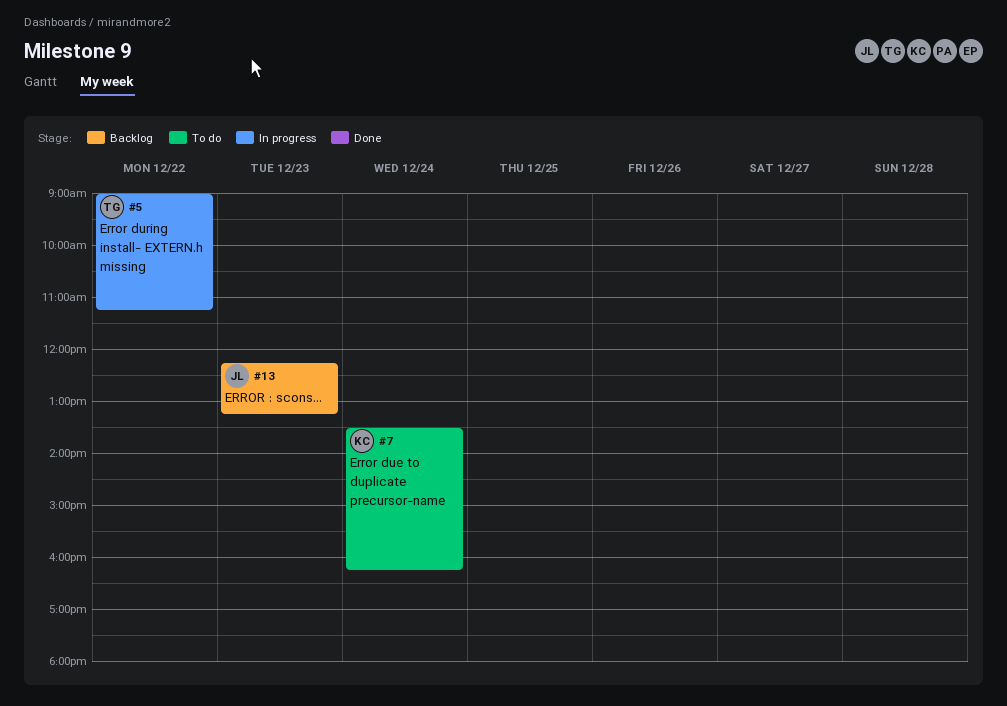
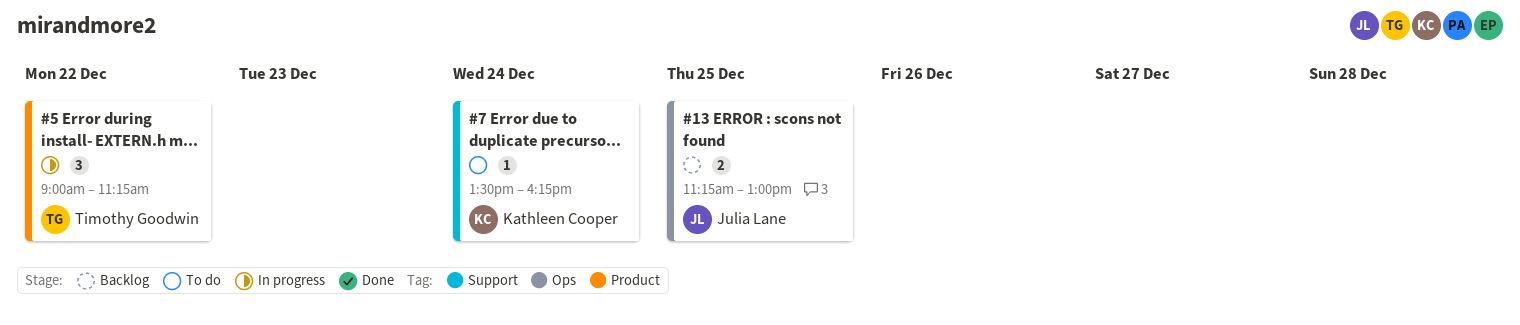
#13, day: Dec 23 -> Dec 25
#13, begins: 12:15 -> 11:15
#13, ends: 13:15 -> 13:00

